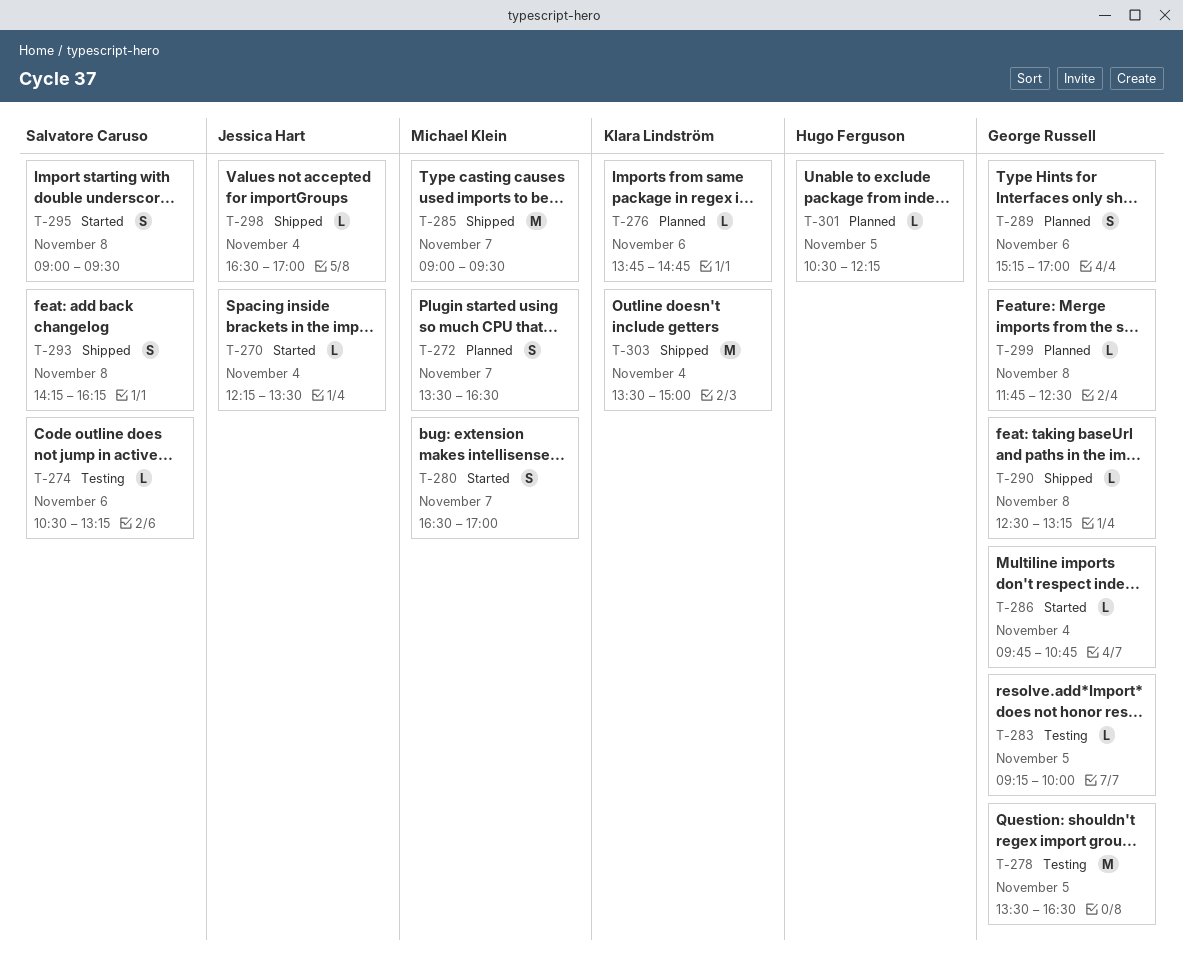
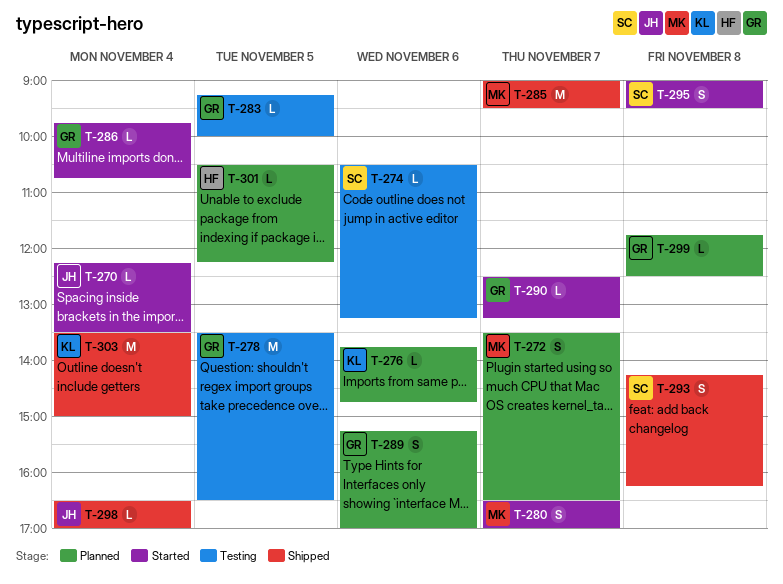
T-290, status: Shipped -> Started
T-290, day: Nov 8 -> Nov 7

